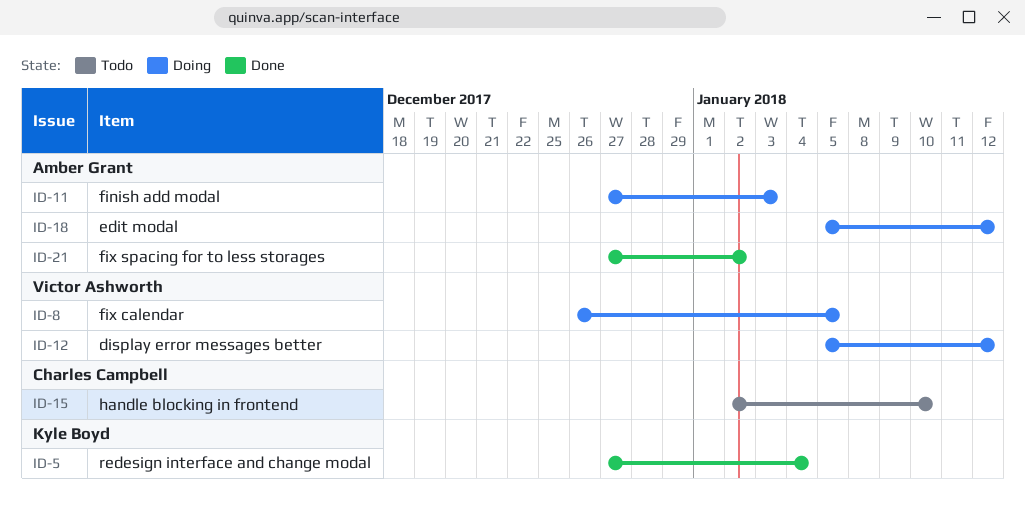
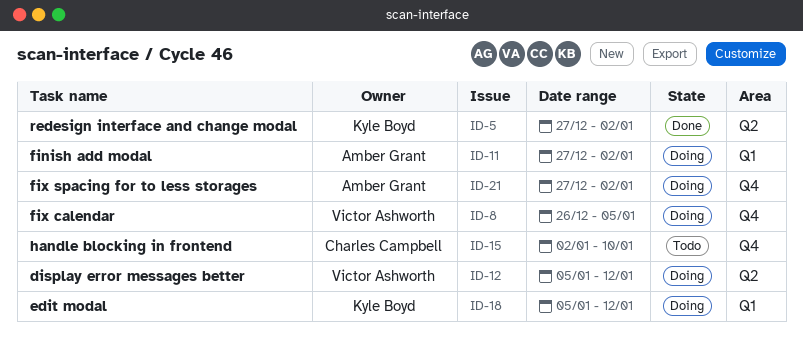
ID-5, due: Jan 4 -> Jan 2
ID-11, due: Jan 3 -> Jan 2
ID-18, owner: Amber Grant -> Kyle Boyd
ID-21, status: Done -> Doing

